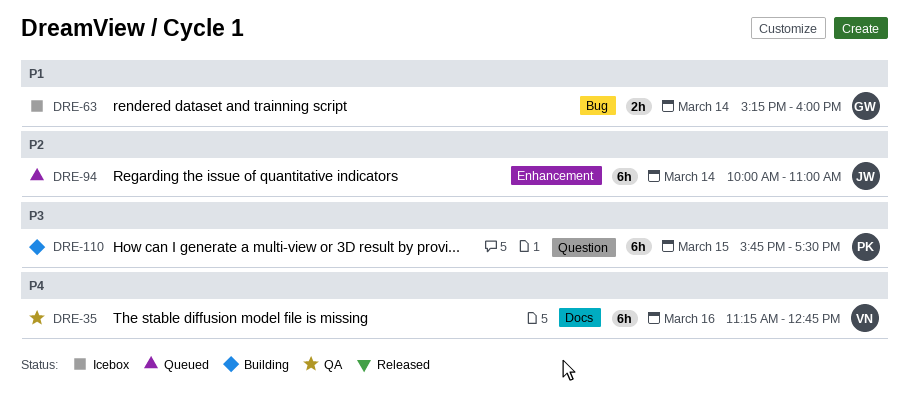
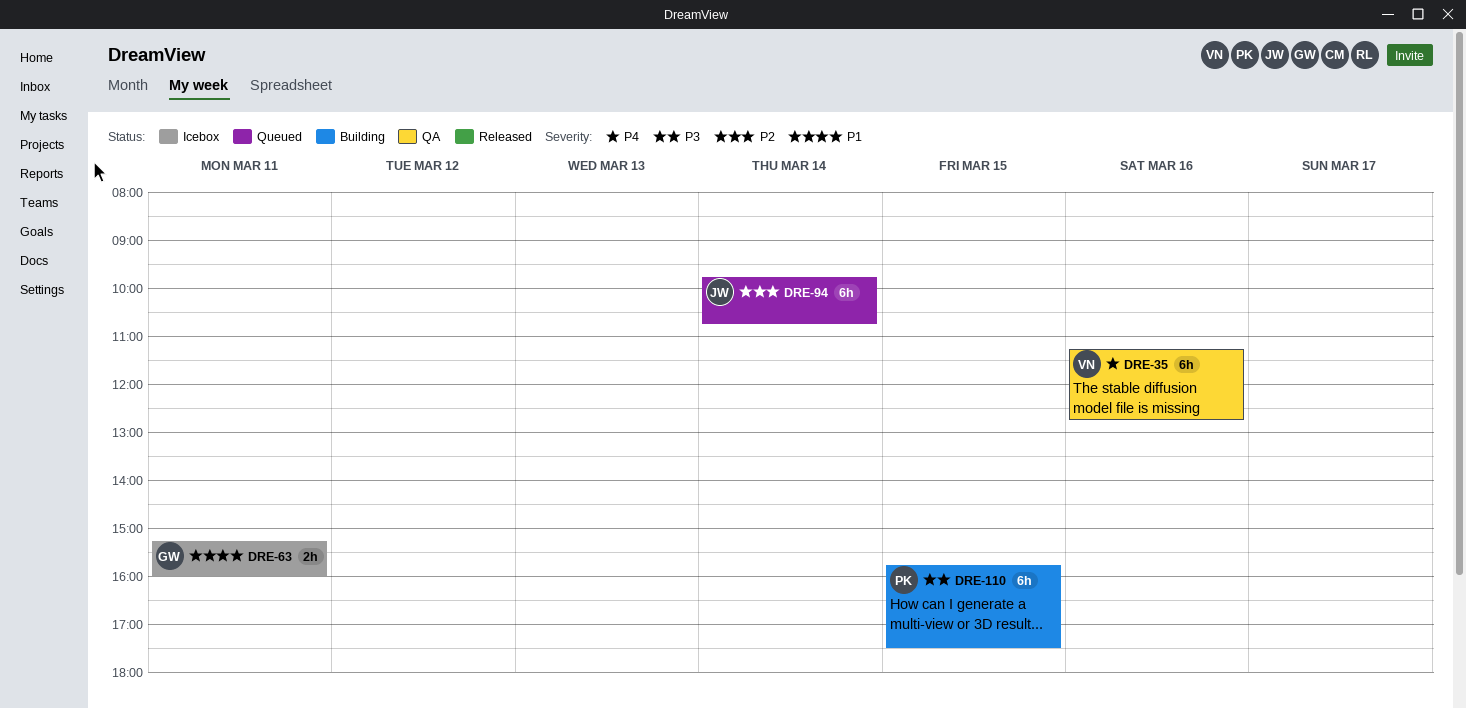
DRE-63, day: Mar 14 -> Mar 11
DRE-94, begins: 10:00 -> 09:45
DRE-94, ends: 11:00 -> 10:45

